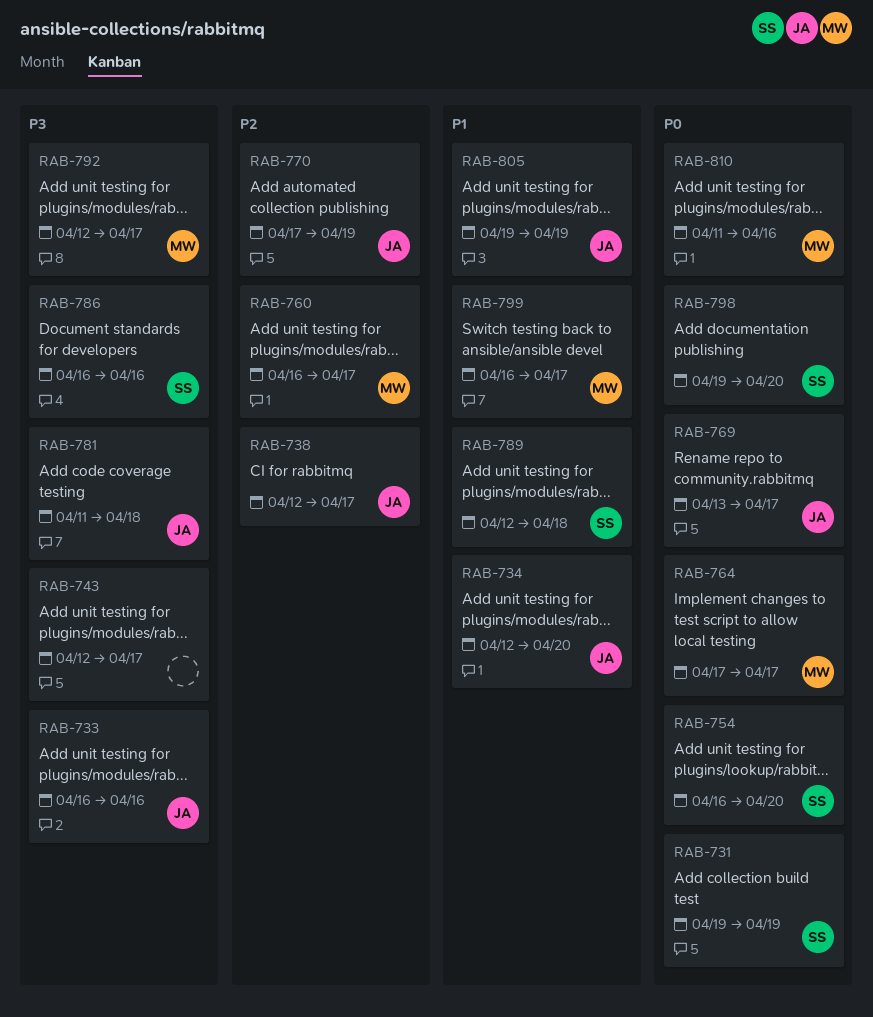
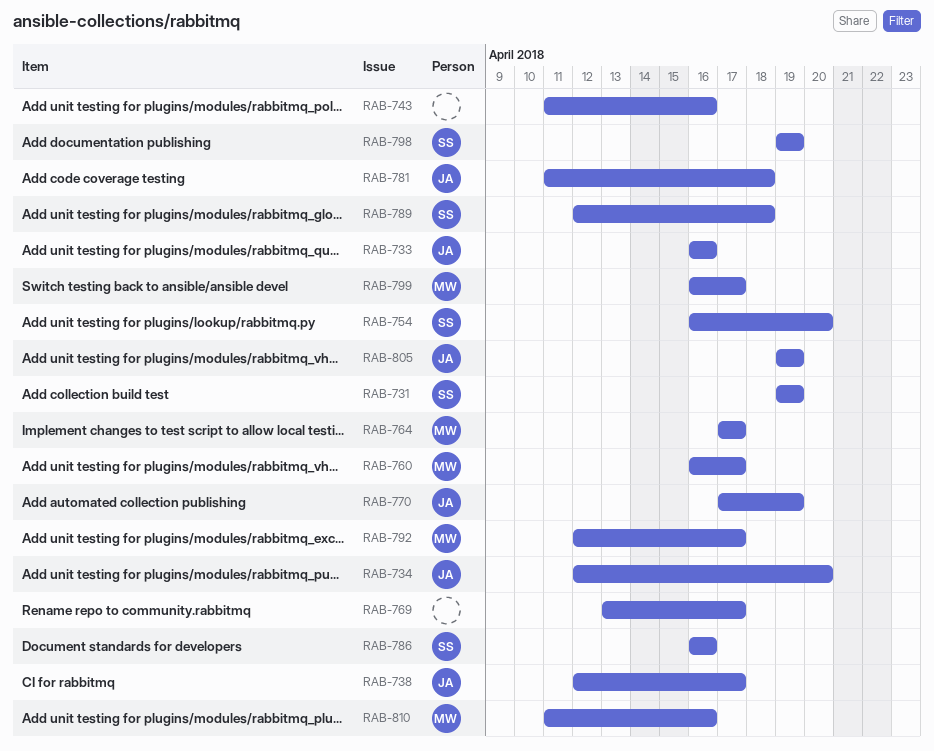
RAB-743, start: Apr 12 -> Apr 11
RAB-743, due: Apr 17 -> Apr 16
RAB-769, owner: JA -> none
RAB-798, due: Apr 20 -> Apr 19

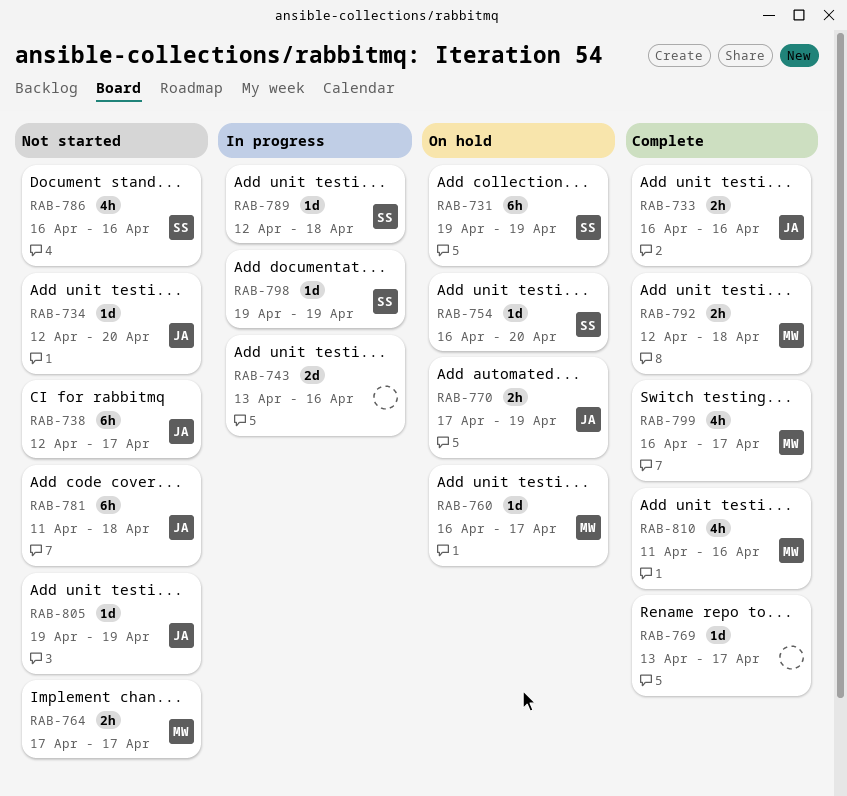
RAB-743, start: Apr 11 -> Apr 13
RAB-792, due: Apr 17 -> Apr 18

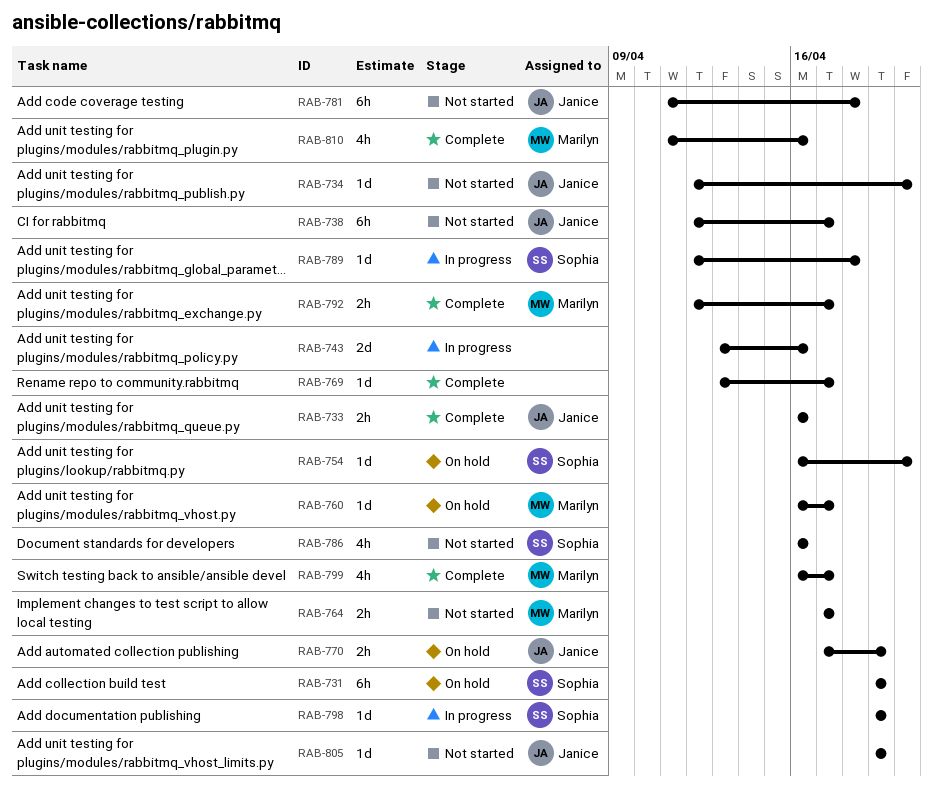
RAB-792, due: Apr 18 -> Apr 17

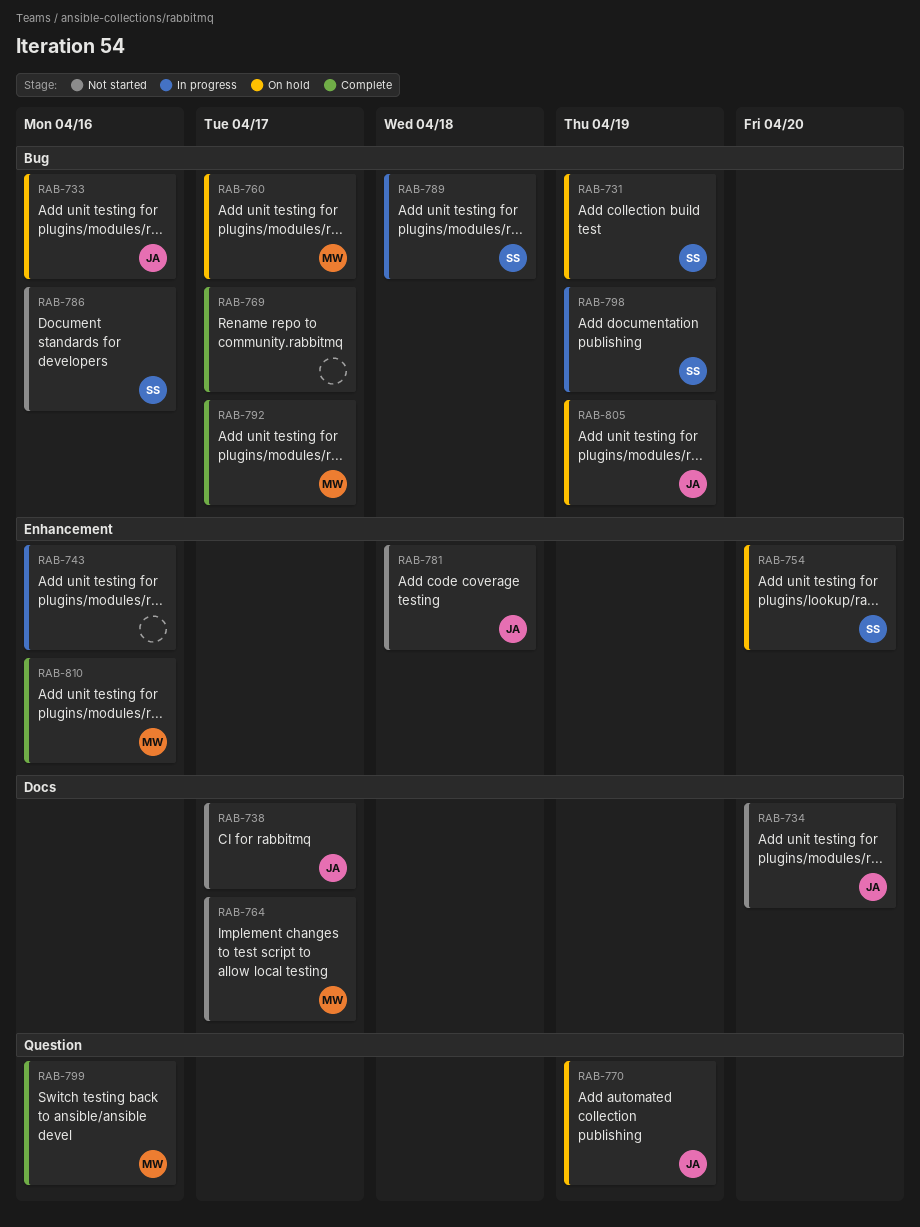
RAB-733, status: Complete -> On hold
RAB-799, due: Apr 17 -> Apr 16
RAB-805, status: Not started -> On hold

